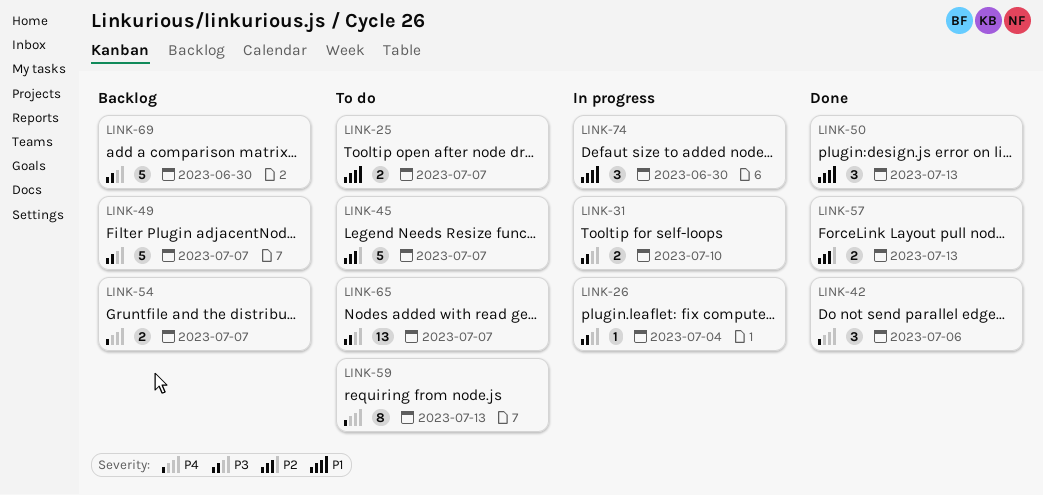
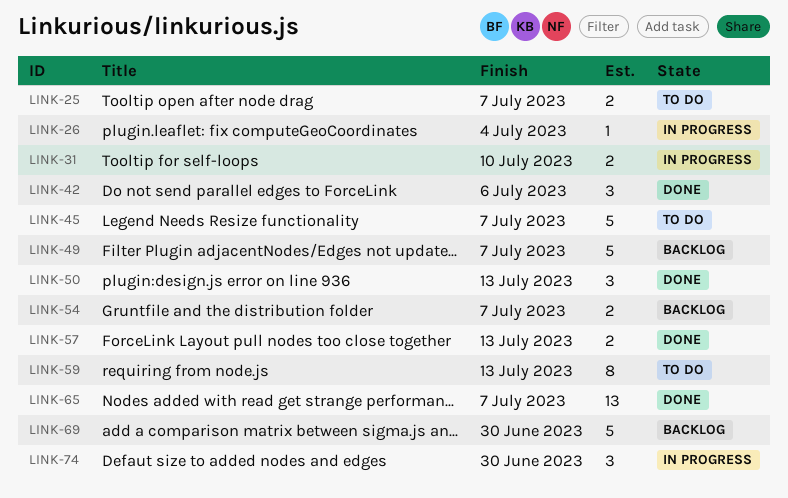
LINK-65, status: To do -> Done

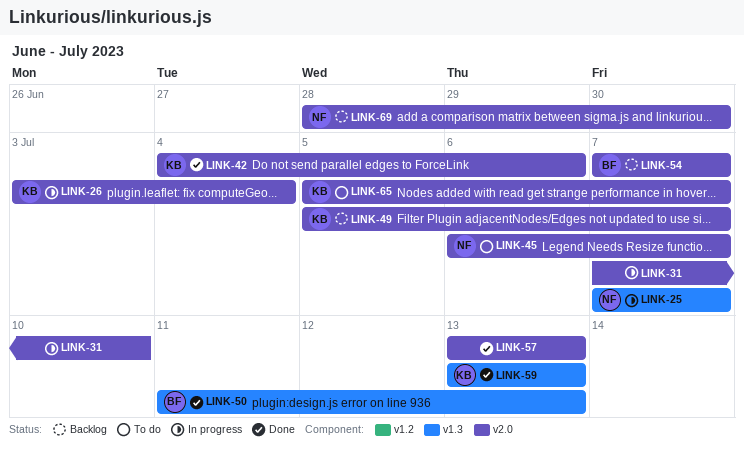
LINK-25, status: To do -> In progress
LINK-59, status: To do -> Done
LINK-65, status: Done -> To do
LINK-74: present -> none

